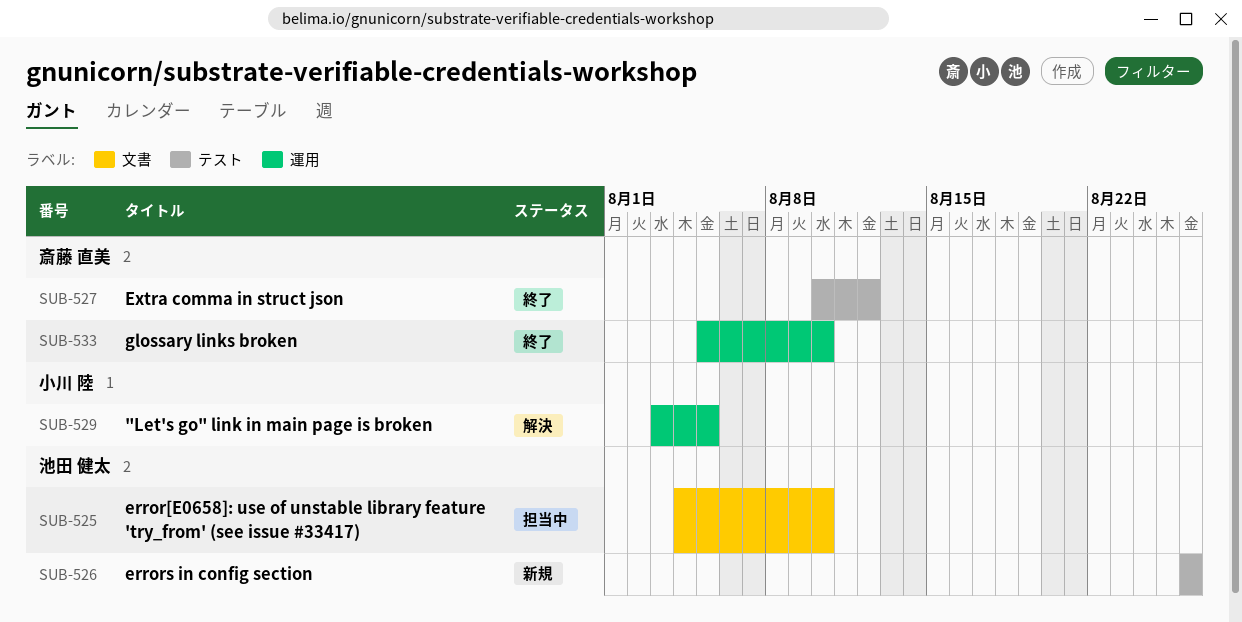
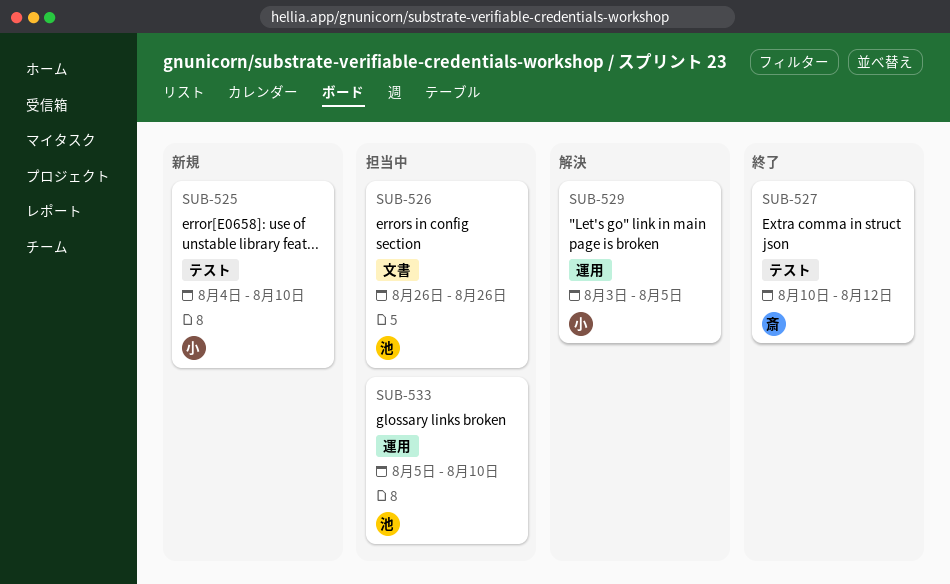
SUB-525, status: 担当中 -> 新規
SUB-525, owner: 池田 健太 -> 小川 陸
SUB-525, label: 文書 -> テスト
SUB-526, status: 新規 -> 担当中
SUB-526, label: テスト -> 文書
SUB-533, status: 終了 -> 担当中
SUB-533, owner: 斎藤 直美 -> 池田 健太

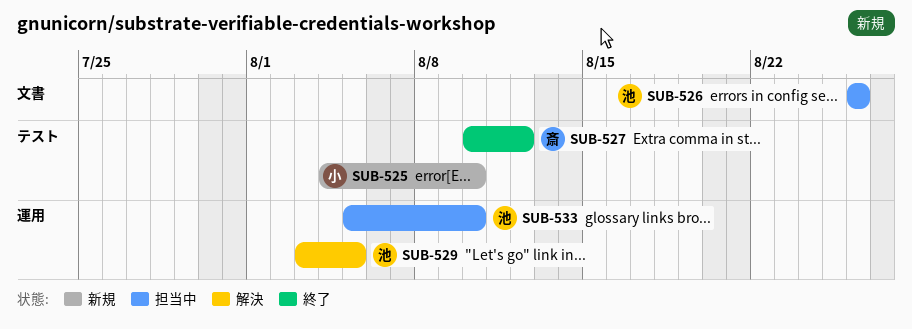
SUB-529, owner: 小 -> 池

